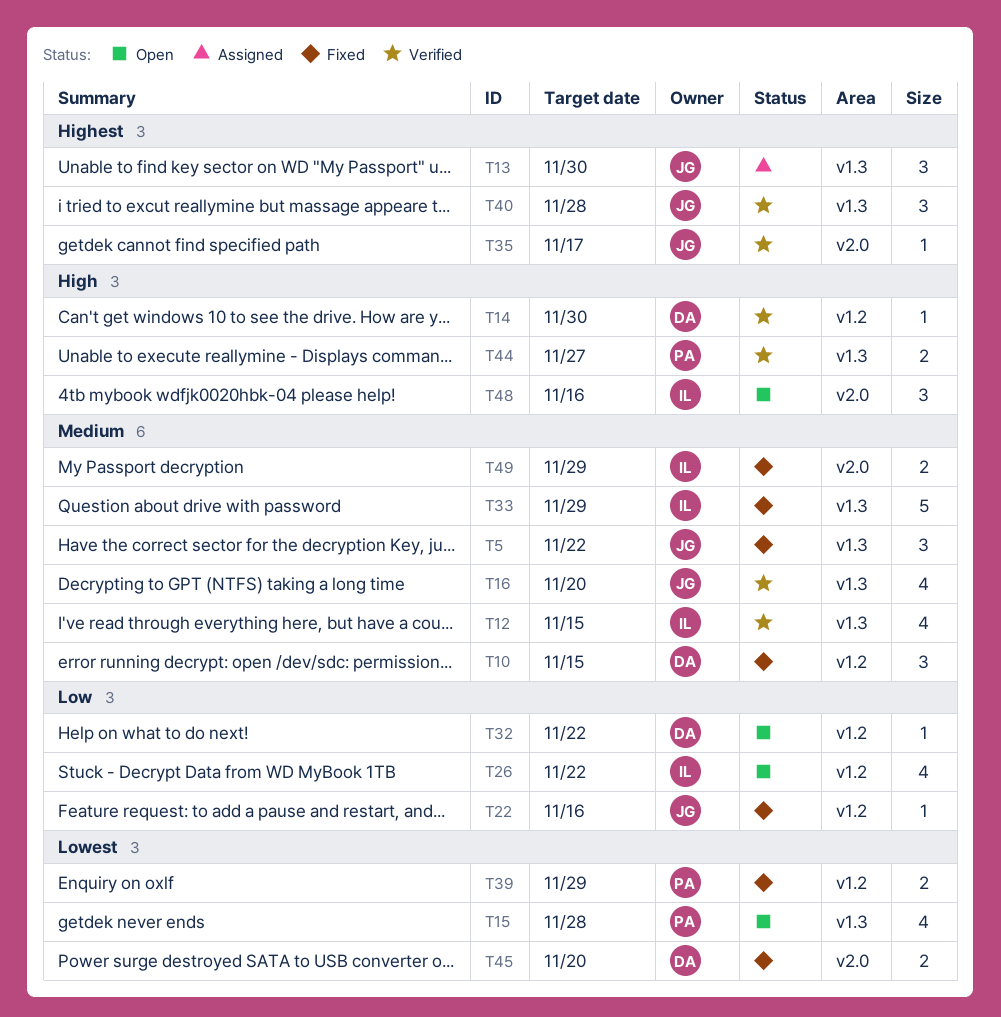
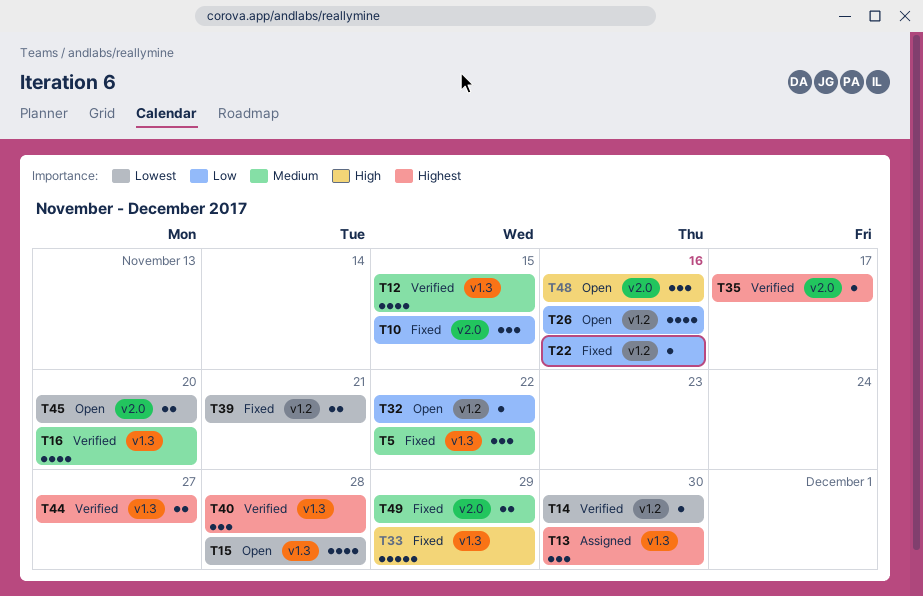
T10, priority: Medium -> Low
T10, label: v1.2 -> v2.0
T14, priority: High -> Lowest
T26, due: Nov 22 -> Nov 16
T33, priority: Medium -> High
T39, due: Nov 29 -> Nov 21
T44, priority: High -> Highest
T45, status: Fixed -> Open

